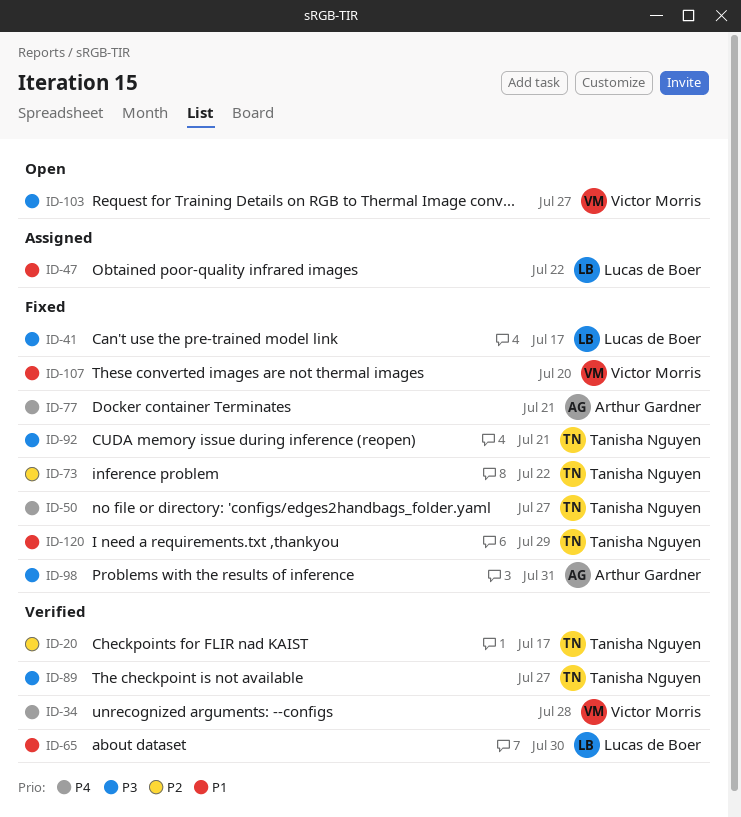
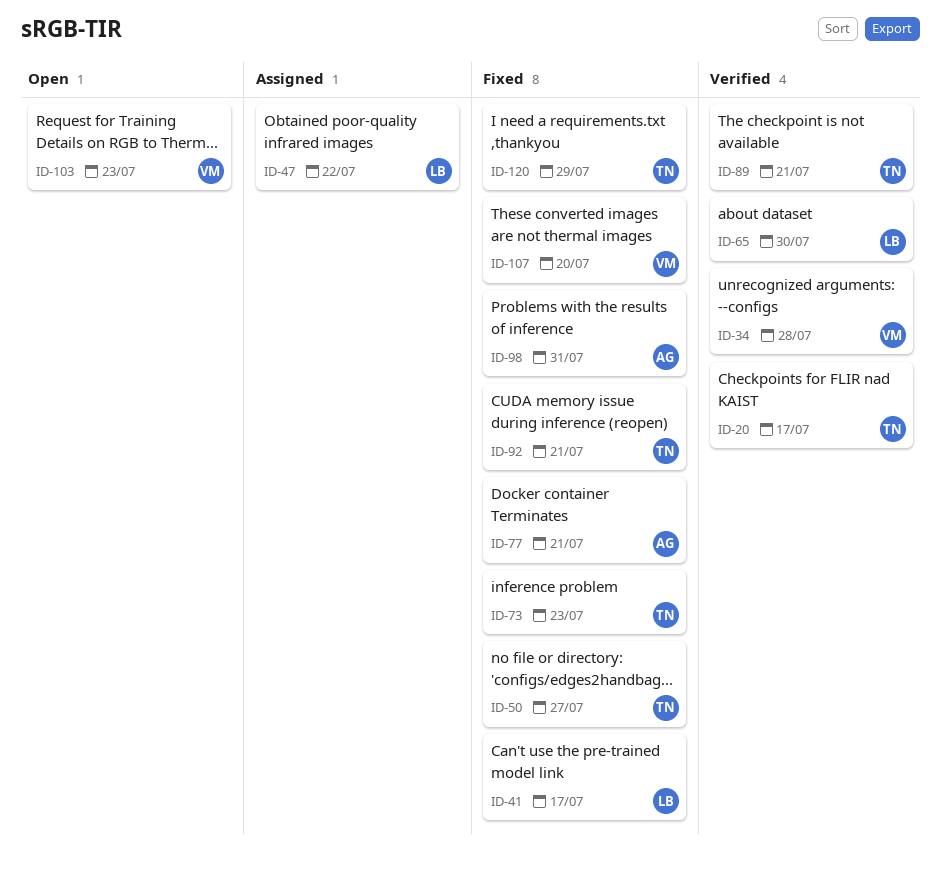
ID-73, due: Jul 22 -> Jul 23
ID-89, due: Jul 27 -> Jul 21
ID-103, due: Jul 27 -> Jul 23

